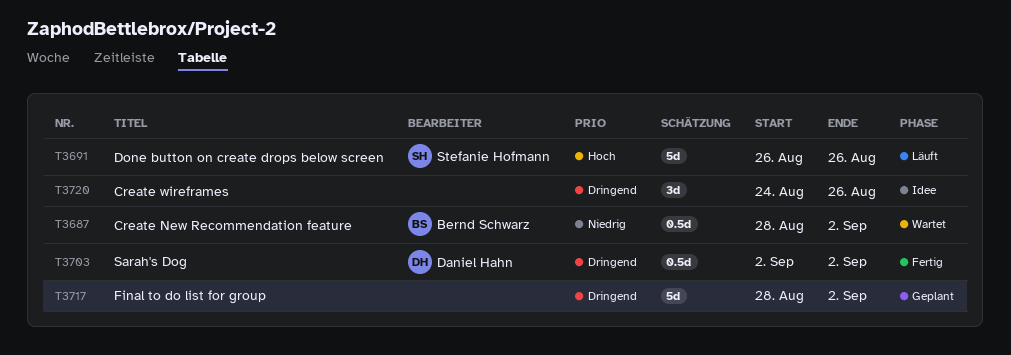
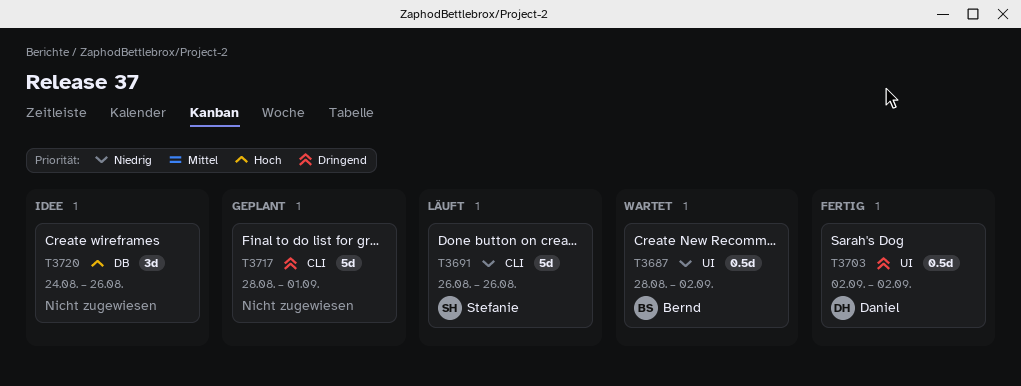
T3691, priority: Hoch -> Niedrig
T3717, due: Sep 2 -> Sep 1
T3720, priority: Dringend -> Hoch

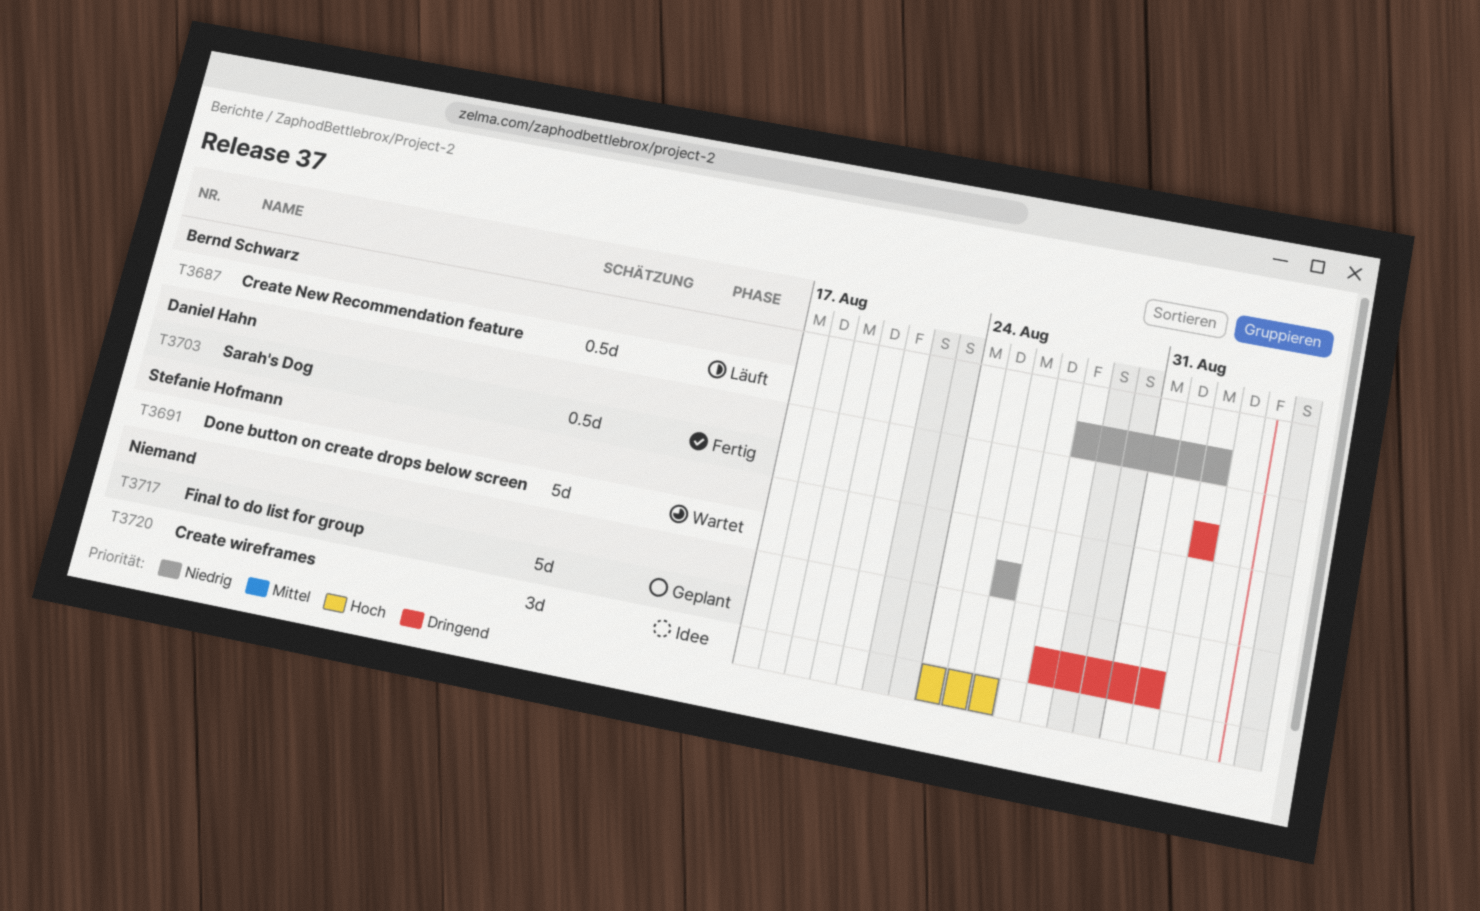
T3687, status: Wartet -> Läuft
T3691, status: Läuft -> Wartet

